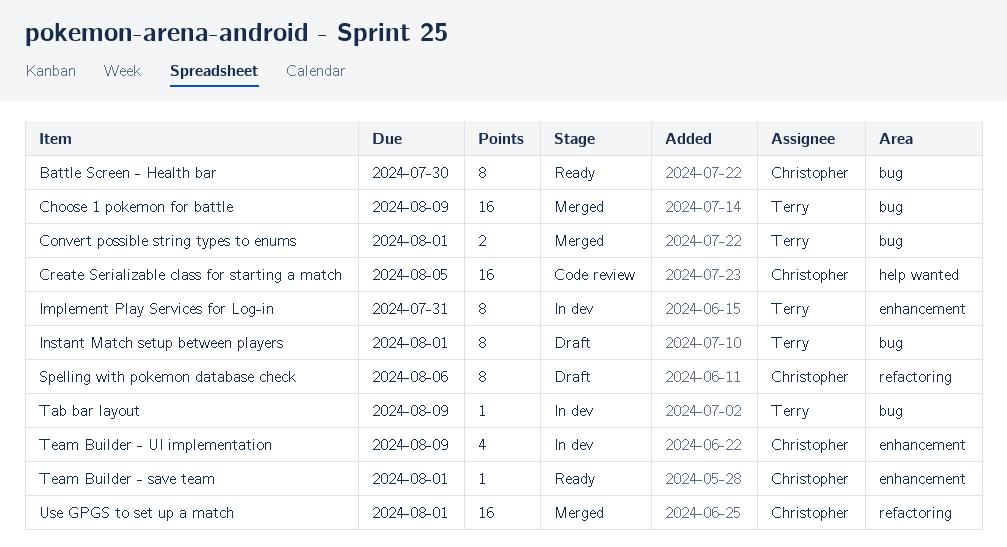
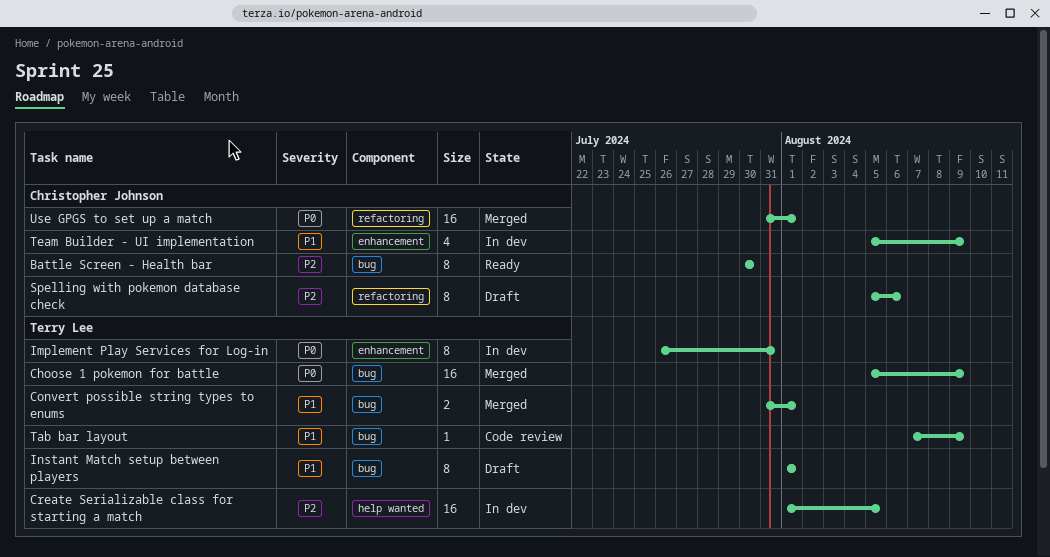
Create Serializable class for starting a match, status: Code review -> In dev
Create Serializable class for starting a match, owner: Christopher Johnson -> Terry Lee
Tab bar layout, status: In dev -> Code review
Team Builder - save team: present -> none

